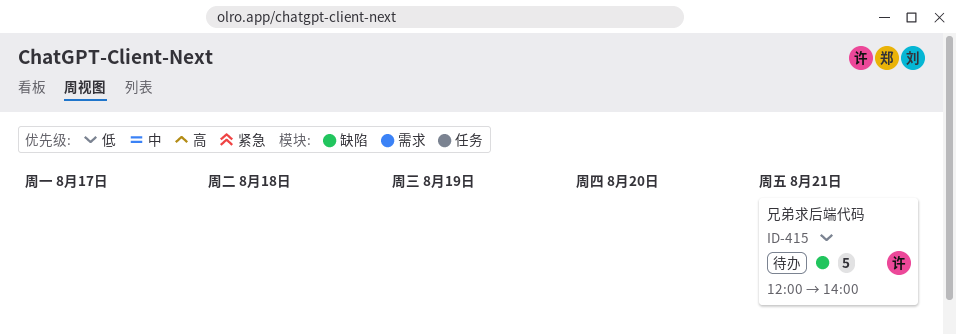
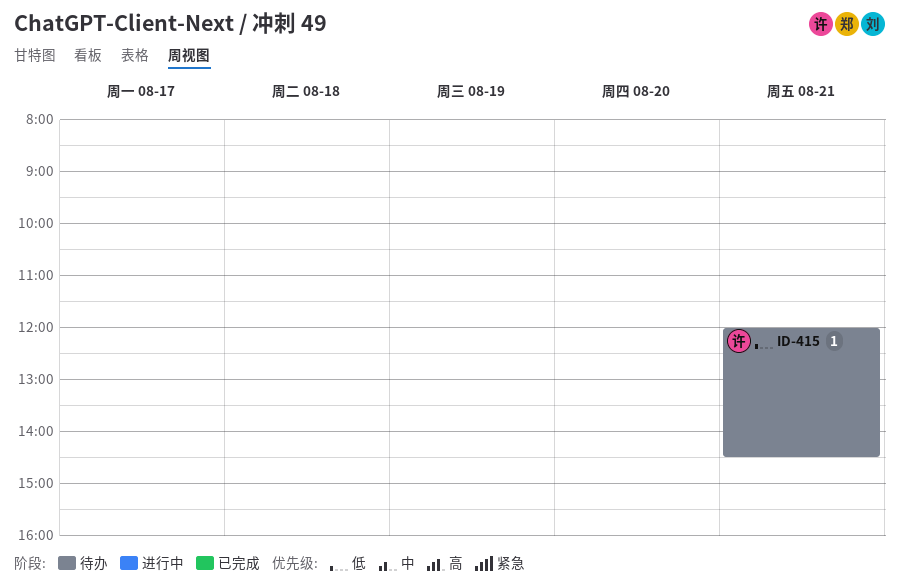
ID-415, estimate: 5 -> 1
ID-415, ends: 14:00 -> 14:30

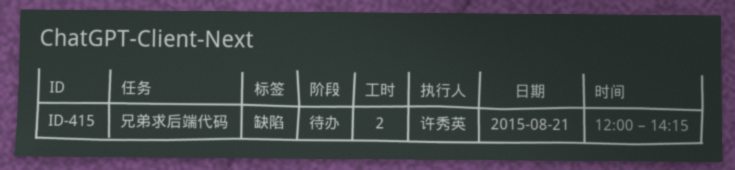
ID-415, estimate: 1 -> 2
ID-415, ends: 14:30 -> 14:15

